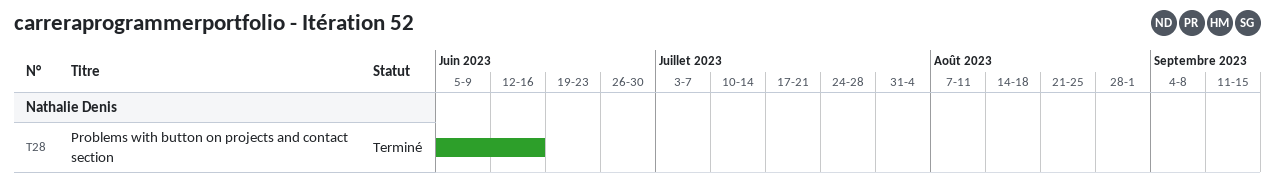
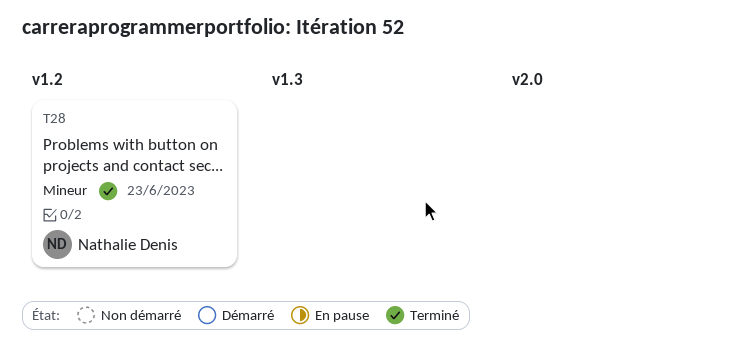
T28, due: Jun 16 -> Jun 23

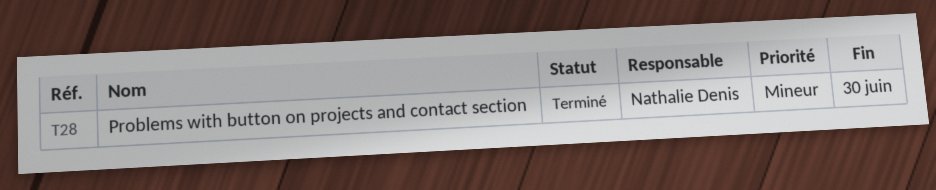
T28, due: Jun 23 -> Jun 30

